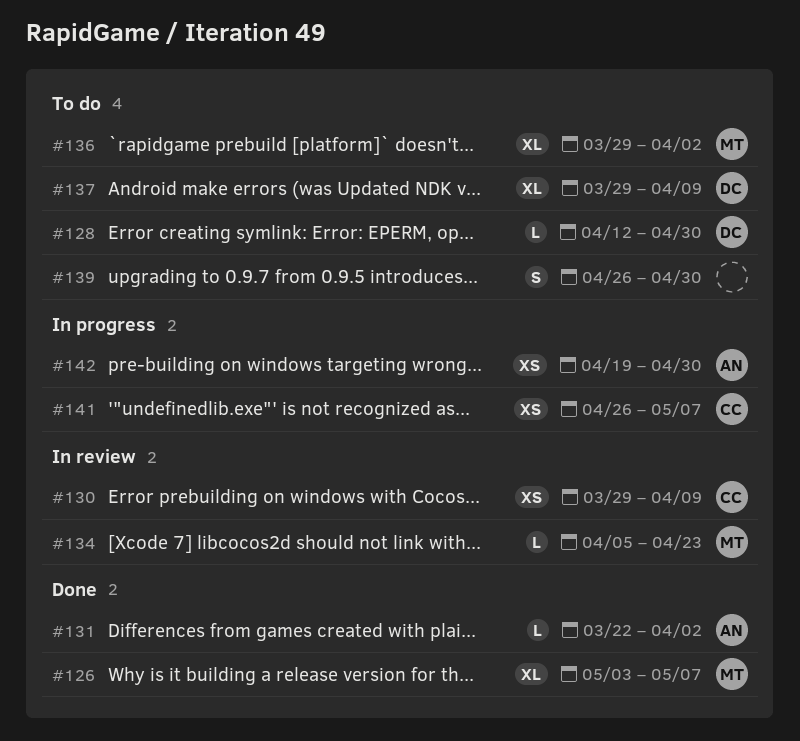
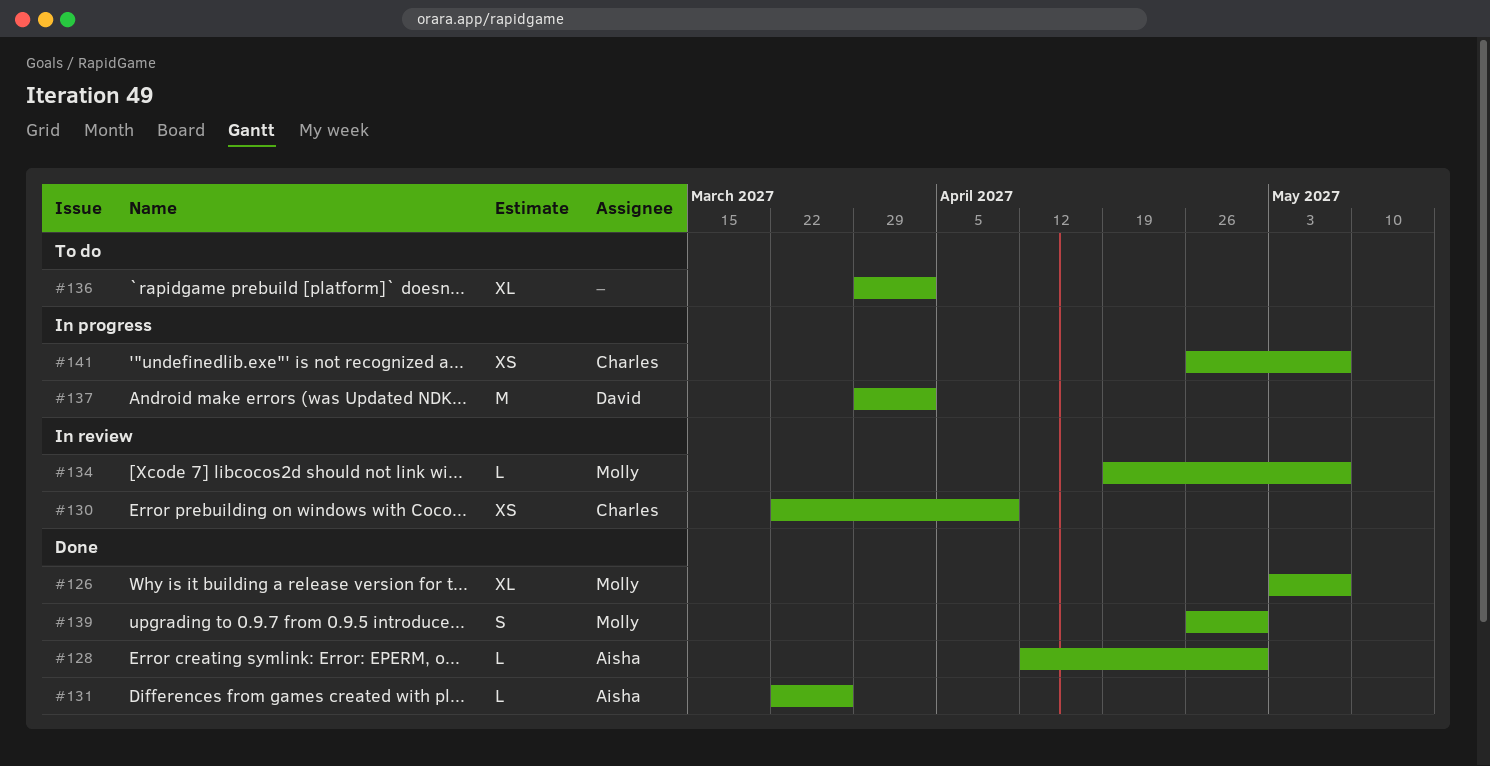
#128, status: To do -> Done
#128, owner: David -> Aisha
#130, start: Mar 29 -> Mar 22
#131, due: Apr 2 -> Mar 26
#134, start: Apr 5 -> Apr 19
#134, due: Apr 23 -> May 7
#136, owner: Molly -> none
#137, status: To do -> In progress
#137, estimate: XL -> M
#137, due: Apr 9 -> Apr 2
#139, status: To do -> Done
#139, owner: none -> Molly
#142: present -> none

